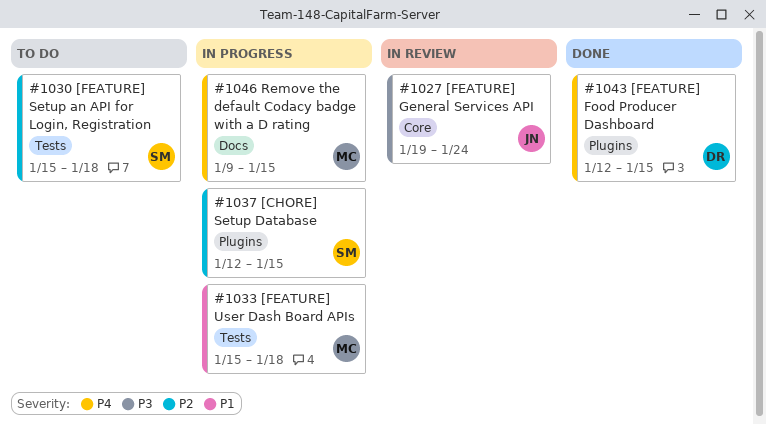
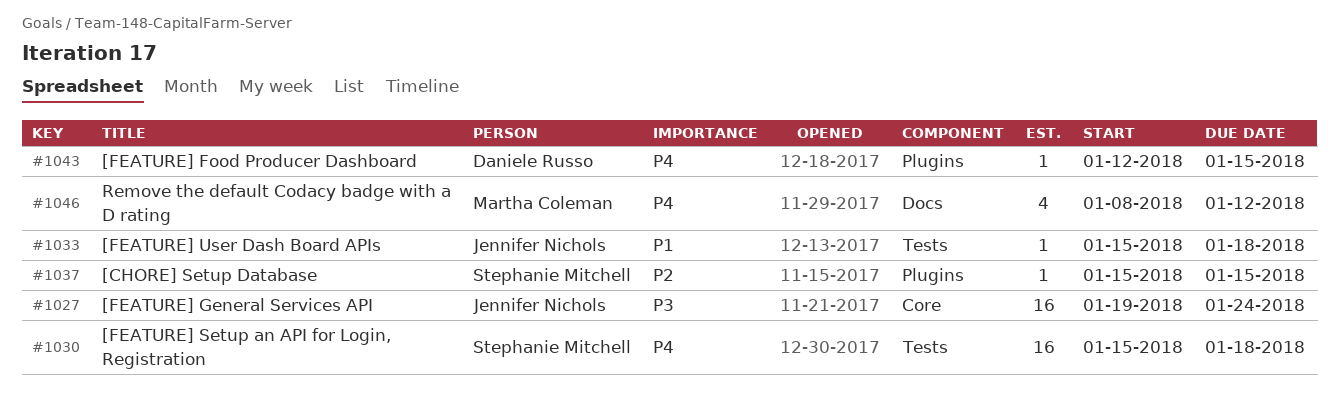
#1030, priority: P2 -> P4
#1033, owner: Martha Coleman -> Jennifer Nichols
#1037, start: Jan 12 -> Jan 15
#1046, start: Jan 9 -> Jan 8
#1046, due: Jan 15 -> Jan 12

